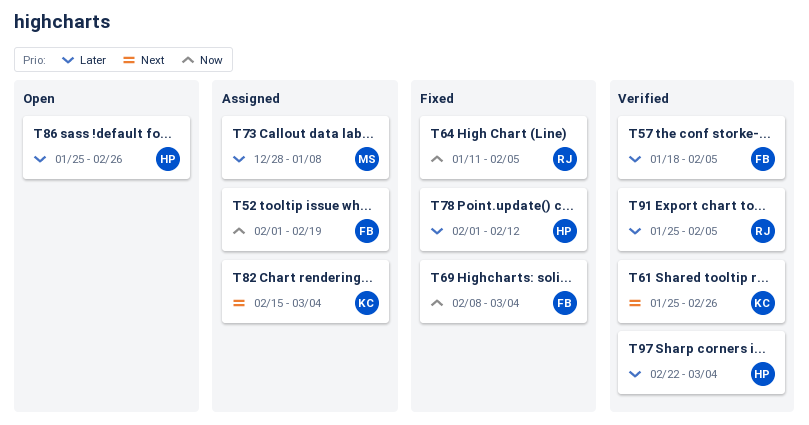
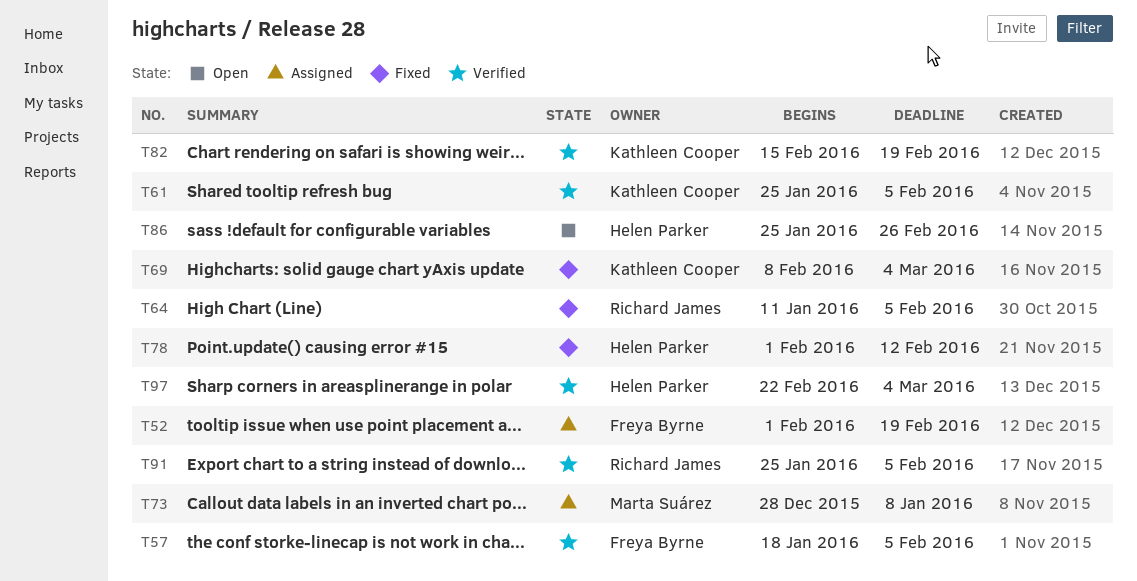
T61, due: Feb 26 -> Feb 5
T69, owner: Freya Byrne -> Kathleen Cooper
T82, status: Assigned -> Verified
T82, due: Mar 4 -> Feb 19

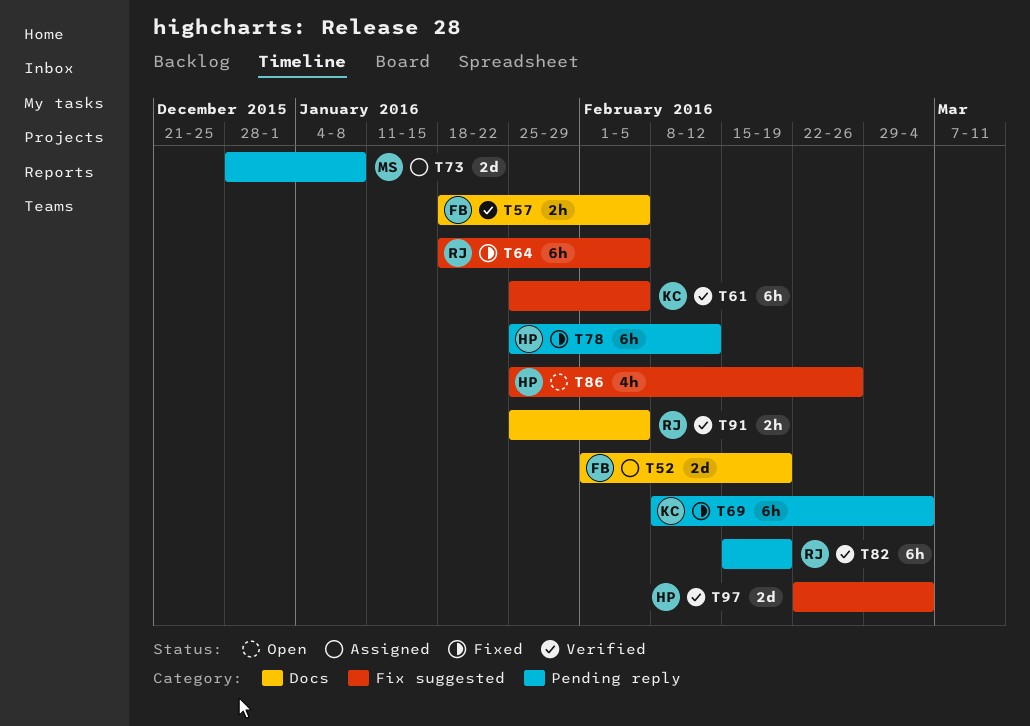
T64, start: Jan 11 -> Jan 18
T78, start: Feb 1 -> Jan 25
T82, owner: Kathleen Cooper -> Richard James

